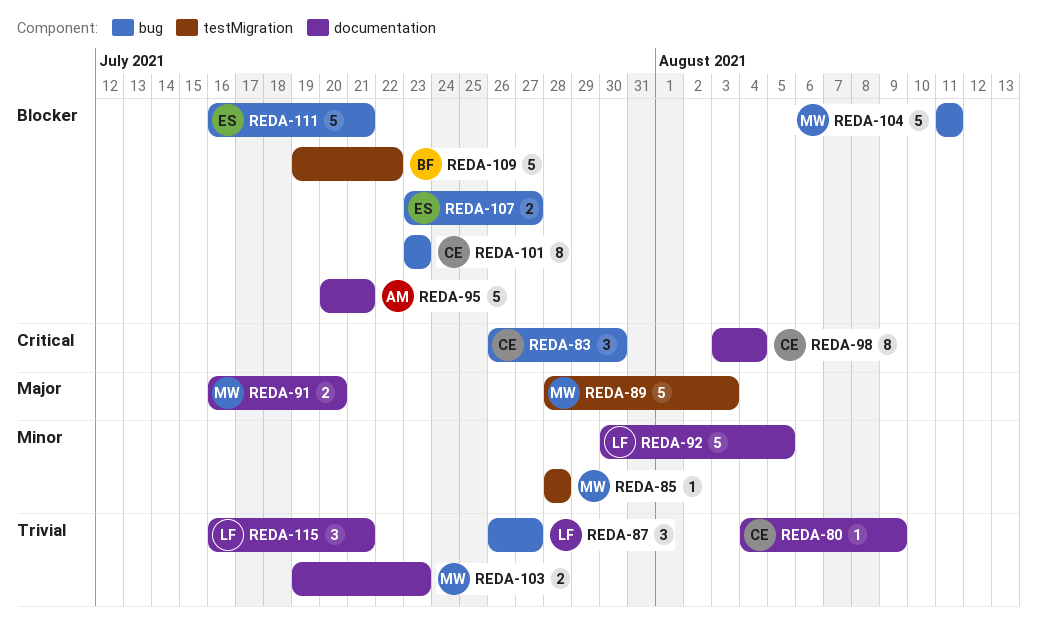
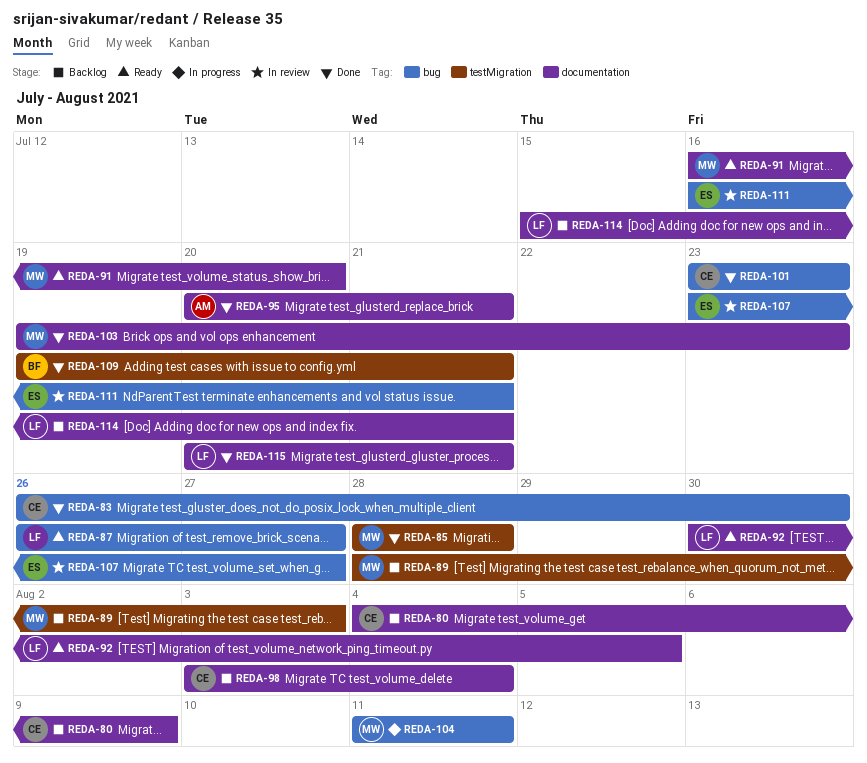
REDA-109, due: Jul 22 -> Jul 21
REDA-114: none -> present
REDA-115, start: Jul 16 -> Jul 20

